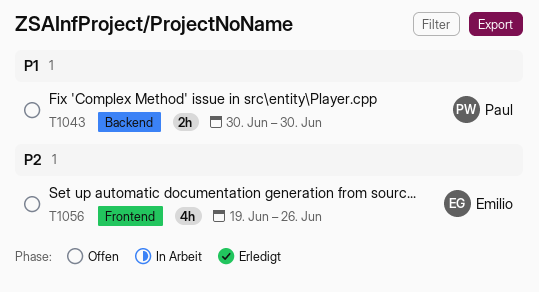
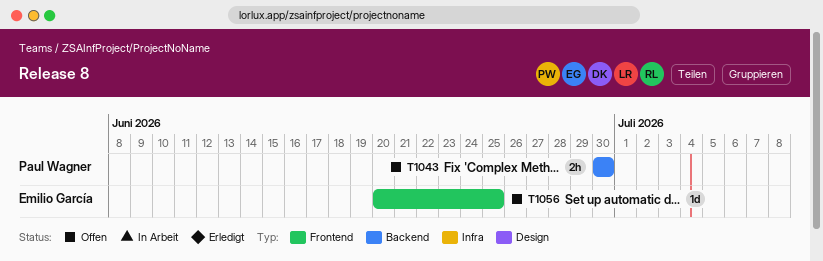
T1056, estimate: 4h -> 1d
T1056, start: Jun 19 -> Jun 20
T1056, due: Jun 26 -> Jun 25

